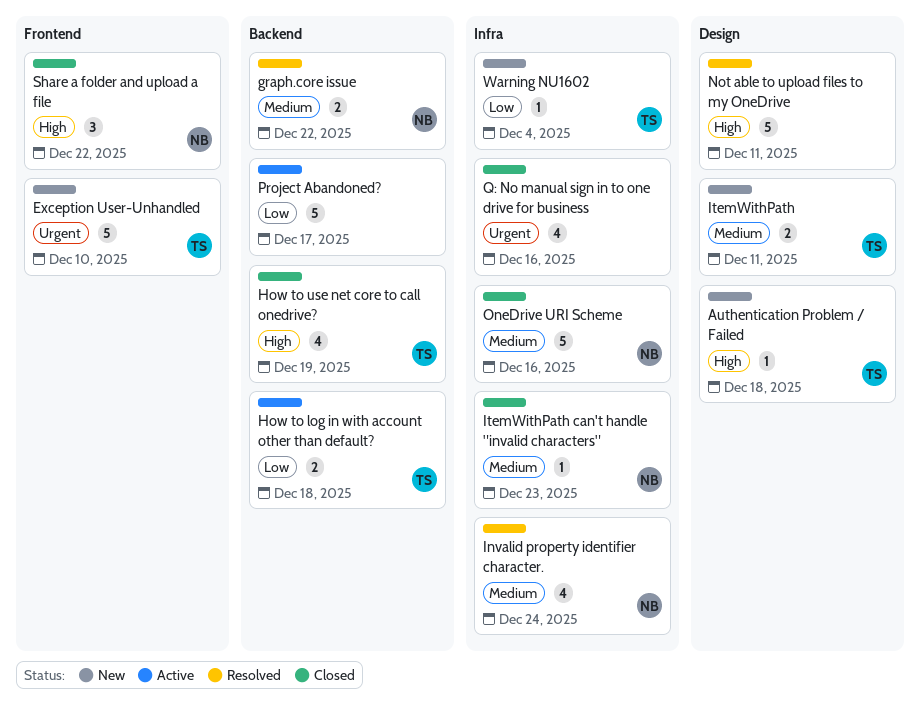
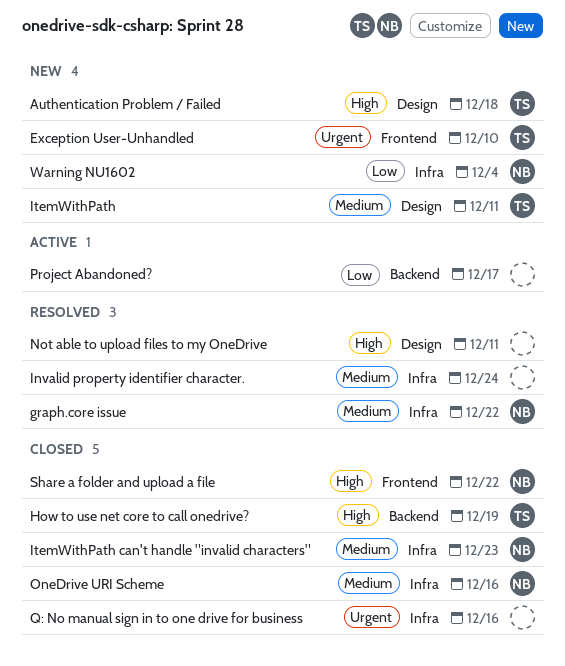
graph.core issue, label: Backend -> Infra
How to log in with account other than default?: present -> none
Invalid property identifier character., owner: NB -> none
Warning NU1602, owner: TS -> NB

